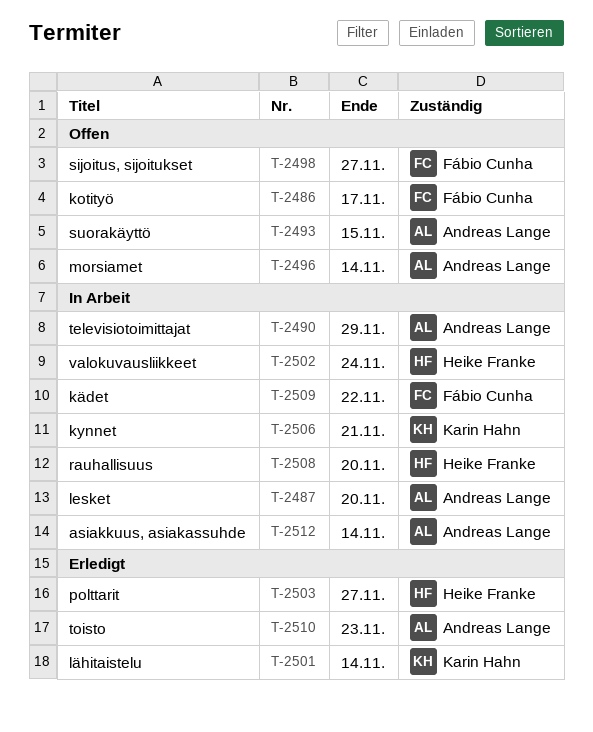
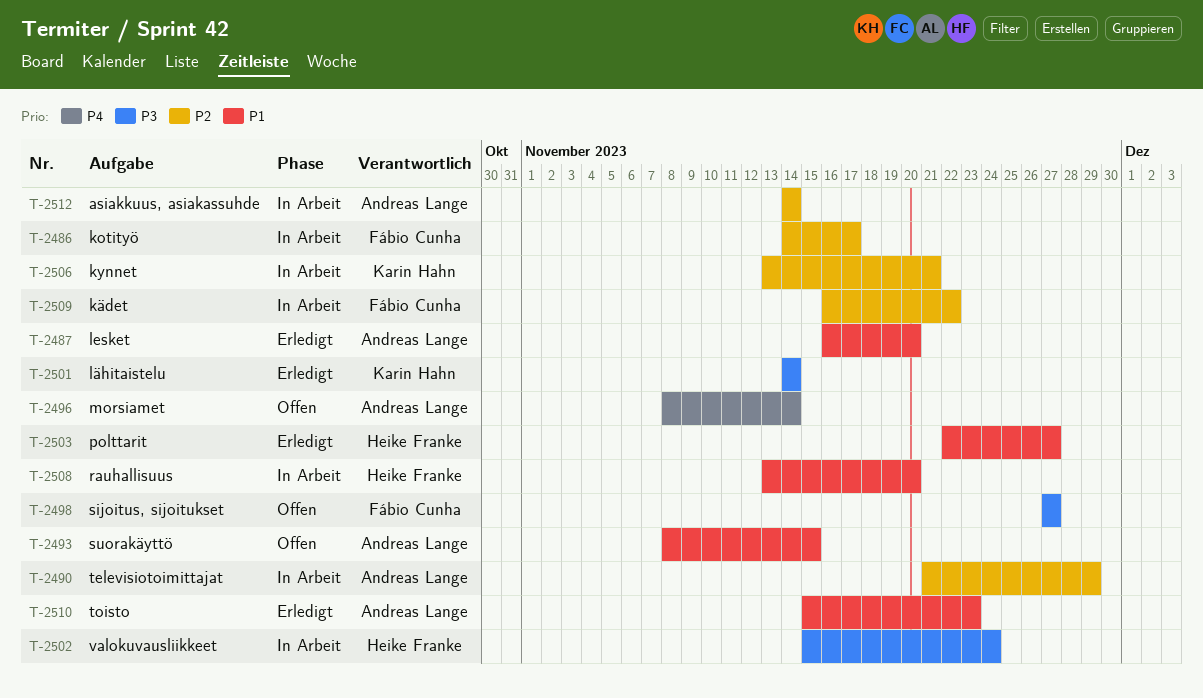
T-2486, status: Offen -> In Arbeit
T-2487, status: In Arbeit -> Erledigt

